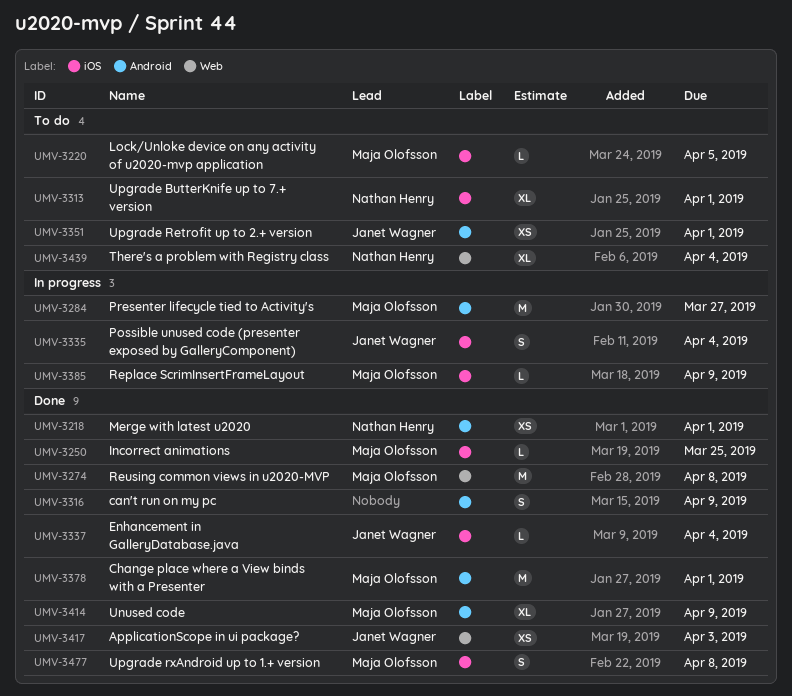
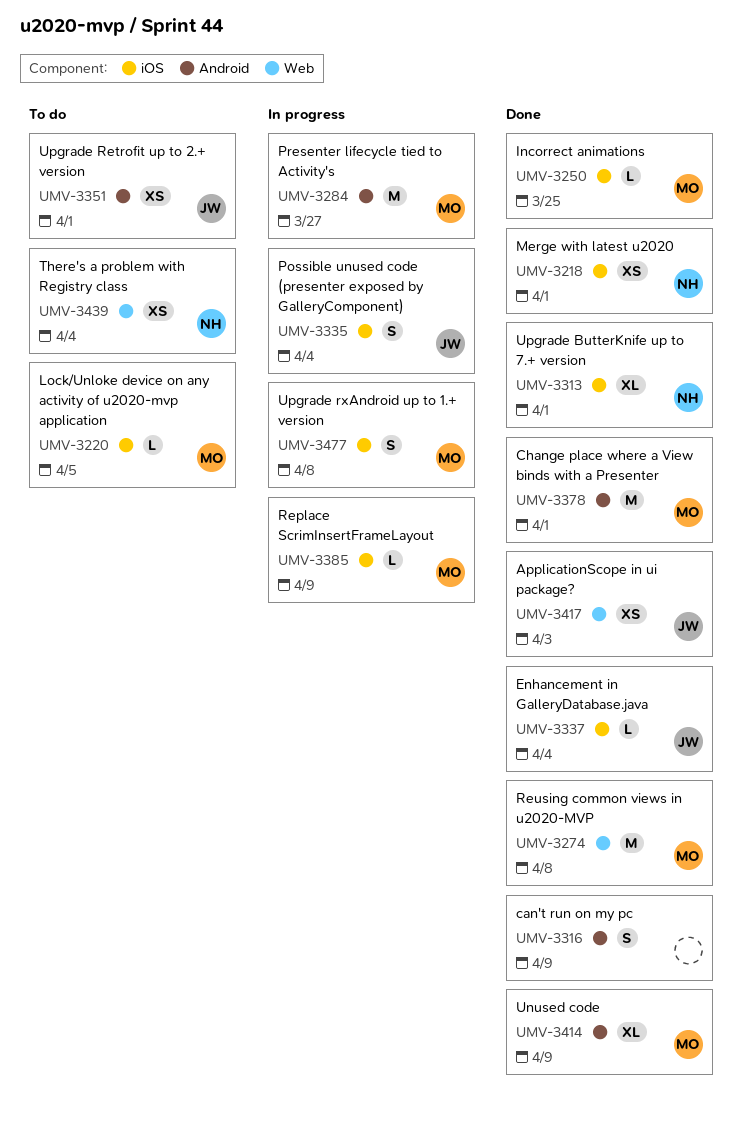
UMV-3218, label: Android -> iOS
UMV-3313, status: To do -> Done
UMV-3439, estimate: XL -> XS
UMV-3477, status: Done -> In progress

